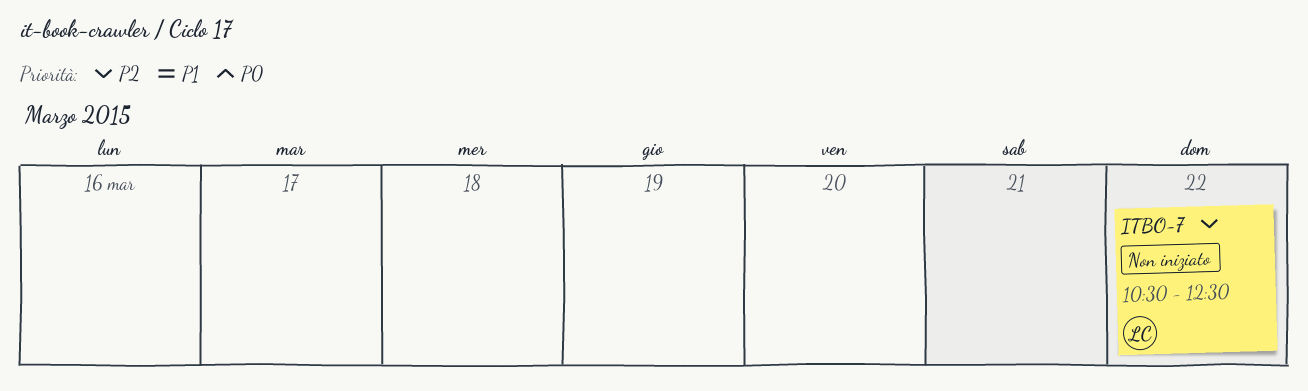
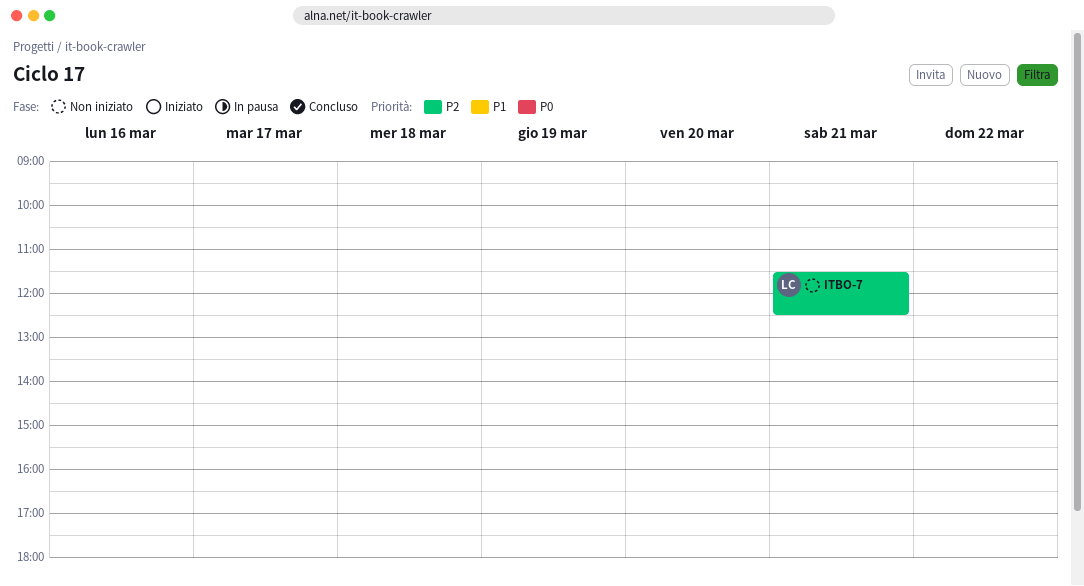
ITBO-7, day: Mar 22 -> Mar 21
ITBO-7, begins: 10:30 -> 11:30

